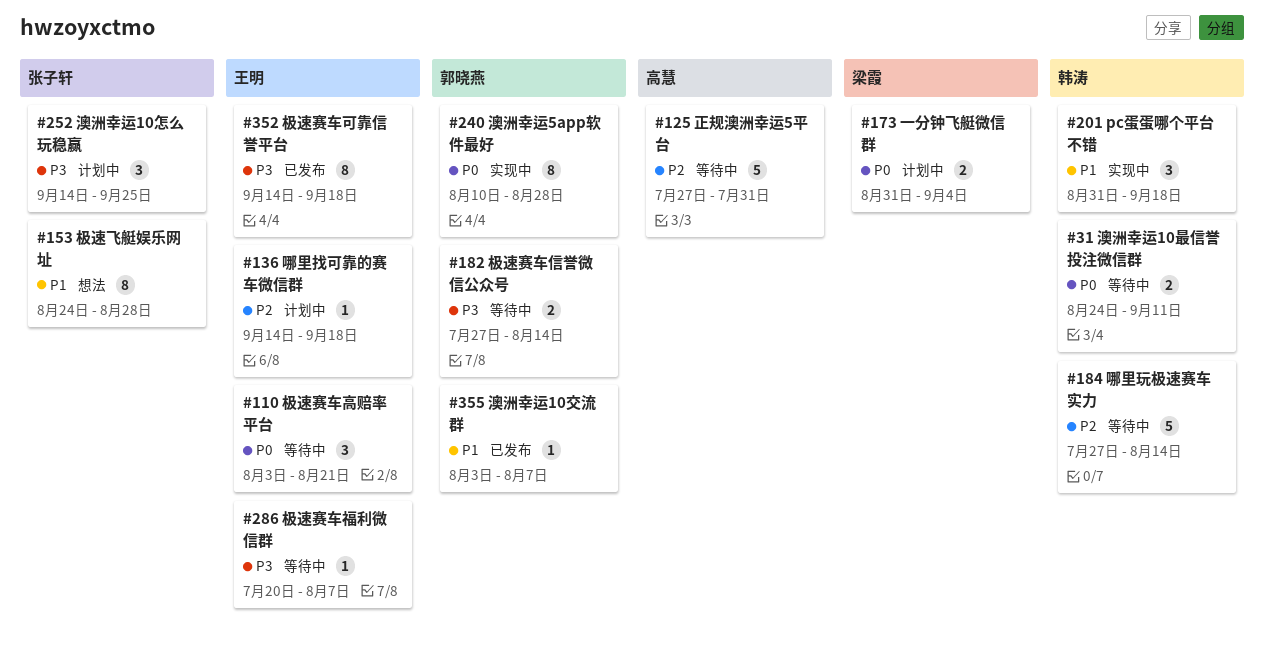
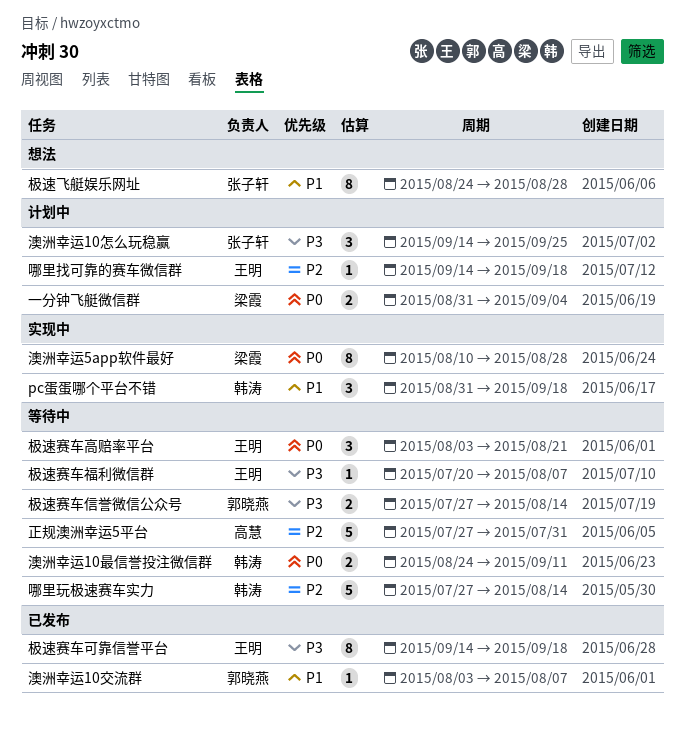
澳洲幸运5app软件最好, owner: 郭晓燕 -> 梁霞

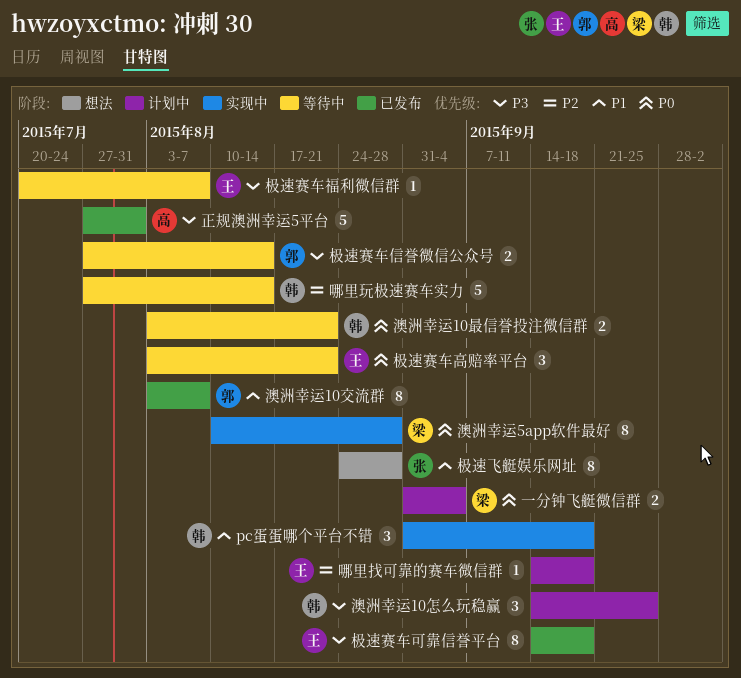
正规澳洲幸运5平台, status: 等待中 -> 已发布
正规澳洲幸运5平台, priority: P2 -> P3
澳洲幸运10交流群, estimate: 1 -> 8
澳洲幸运10怎么玩稳赢, owner: 张子轩 -> 韩涛
澳洲幸运10最信誉投注微信群, start: Aug 24 -> Aug 3
澳洲幸运10最信誉投注微信群, due: Sep 11 -> Aug 21

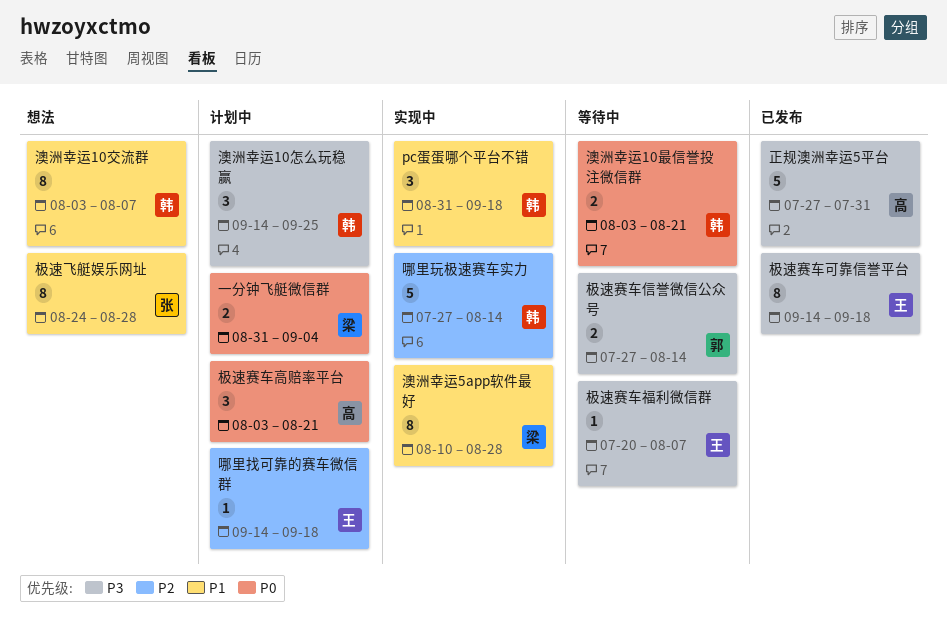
哪里玩极速赛车实力, status: 等待中 -> 实现中
极速赛车高赔率平台, status: 等待中 -> 计划中
极速赛车高赔率平台, owner: 王 -> 高
澳洲幸运10交流群, status: 已发布 -> 想法
澳洲幸运10交流群, owner: 郭 -> 韩
澳洲幸运5app软件最好, priority: P0 -> P1

